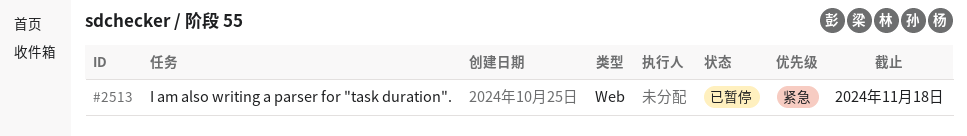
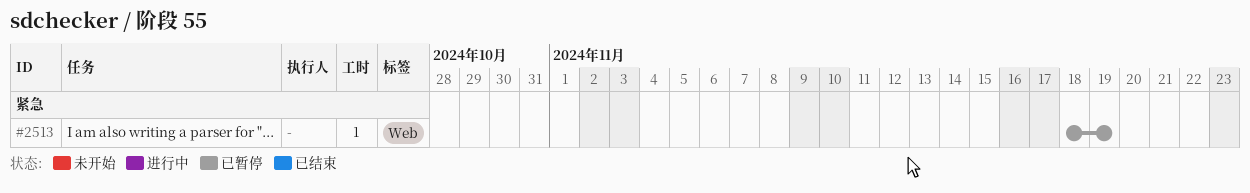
#2513, due: Nov 18 -> Nov 19

